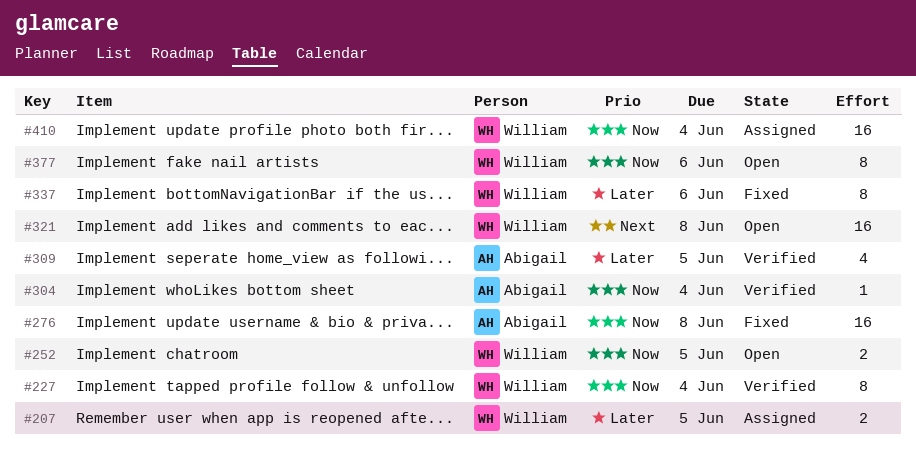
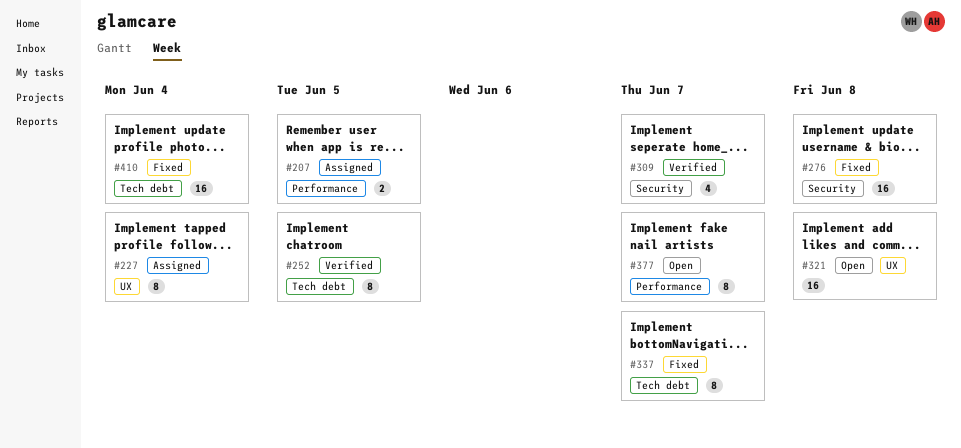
#227, status: Verified -> Assigned
#252, status: Open -> Verified
#252, estimate: 2 -> 8
#304: present -> none
#309, due: Jun 5 -> Jun 7
#337, due: Jun 6 -> Jun 7
#377, due: Jun 6 -> Jun 7
#410, status: Assigned -> Fixed

